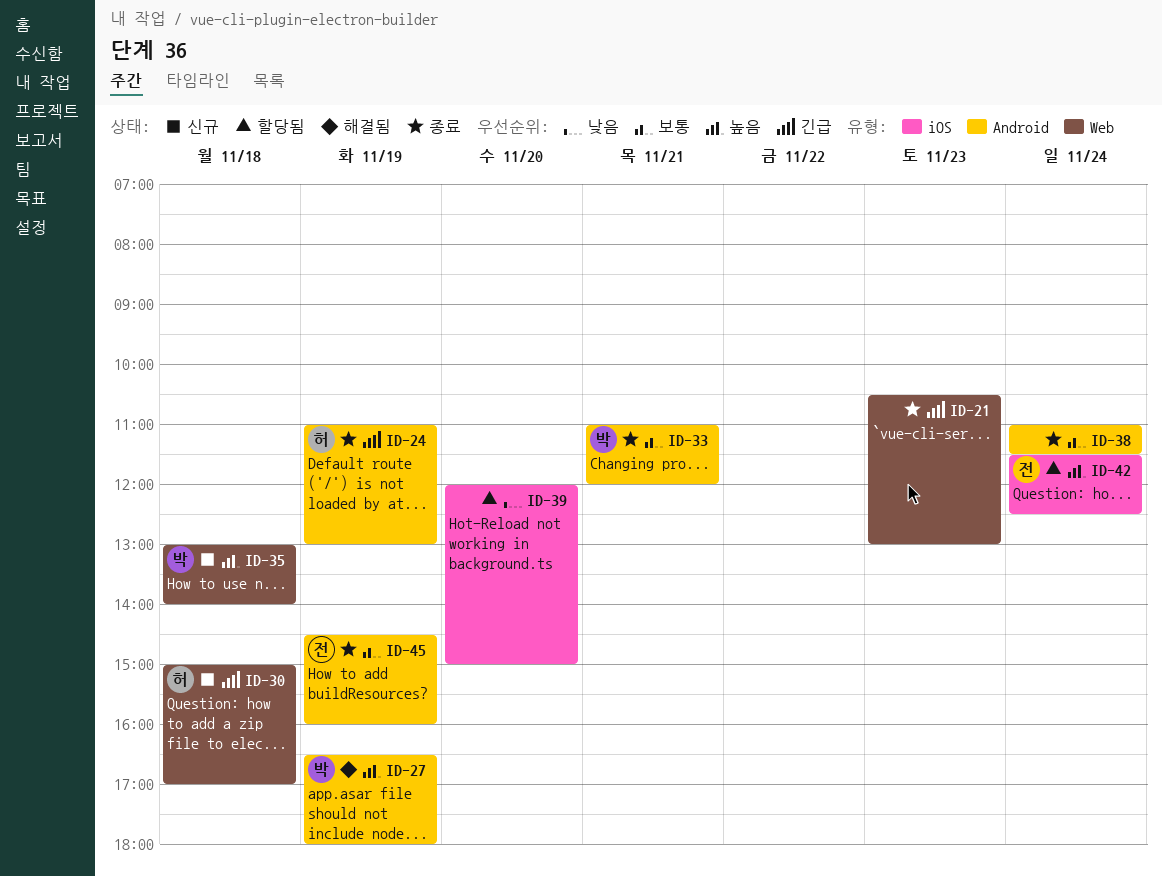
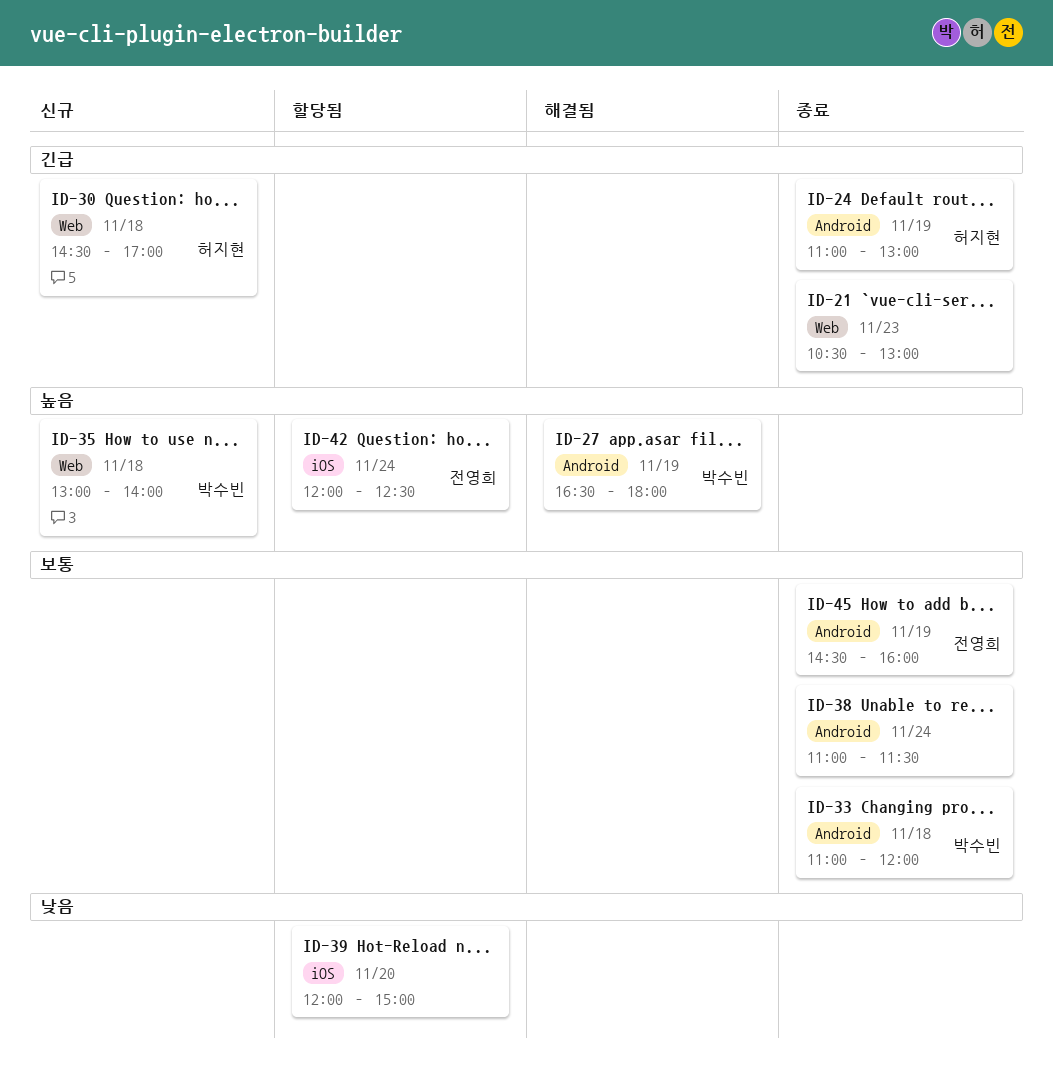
ID-30, begins: 15:00 -> 14:30
ID-33, day: Nov 21 -> Nov 18
ID-42, begins: 11:30 -> 12:00

